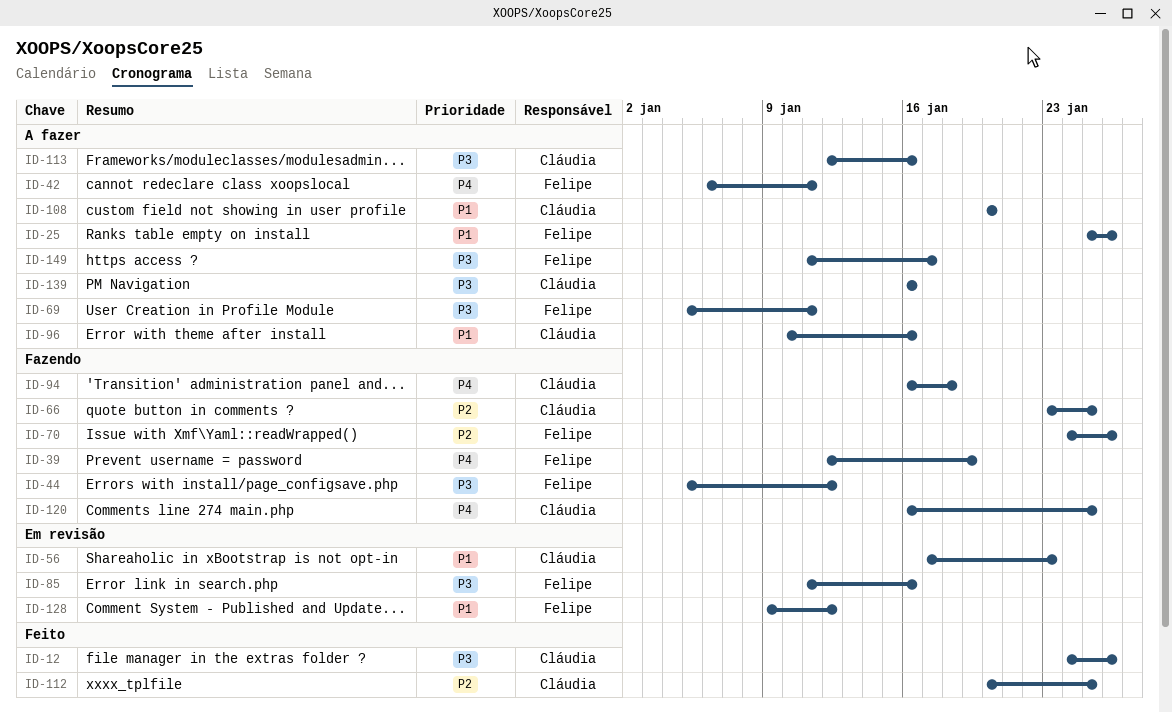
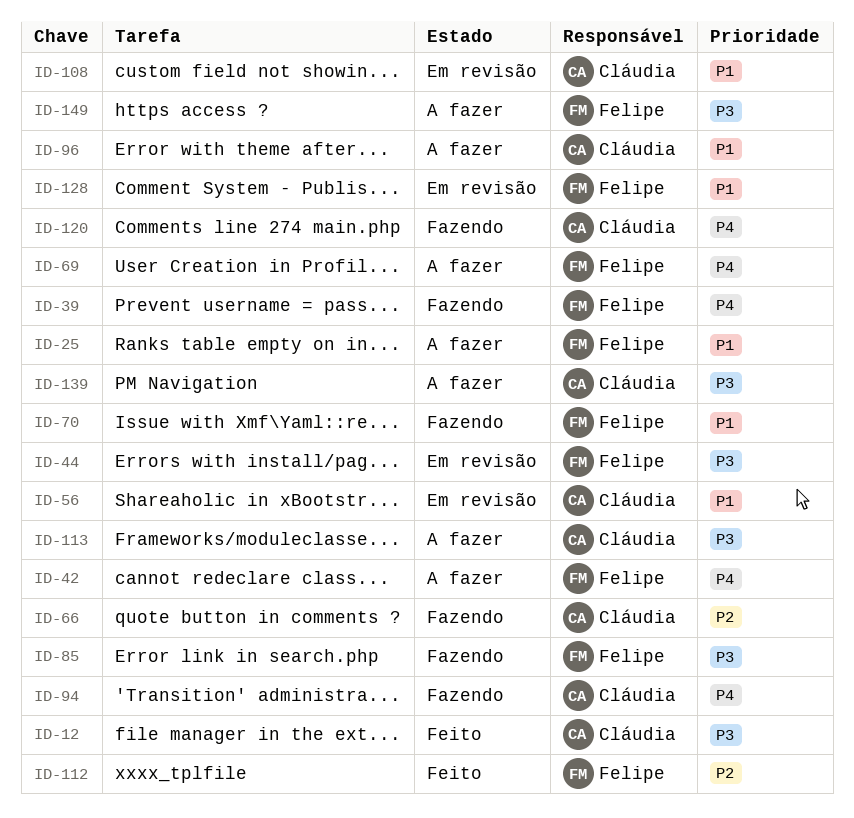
ID-44, status: Fazendo -> Em revisão
ID-69, priority: P3 -> P4
ID-70, priority: P2 -> P1
ID-85, status: Em revisão -> Fazendo
ID-108, status: A fazer -> Em revisão
ID-112, owner: Cláudia -> Felipe

